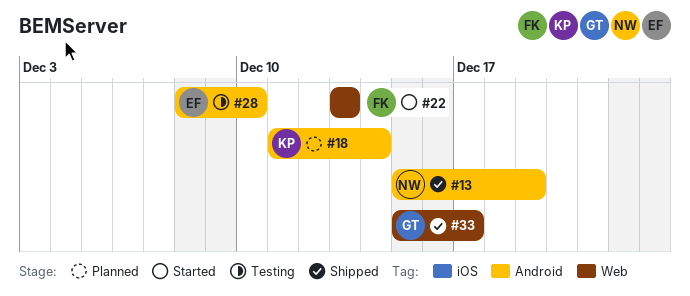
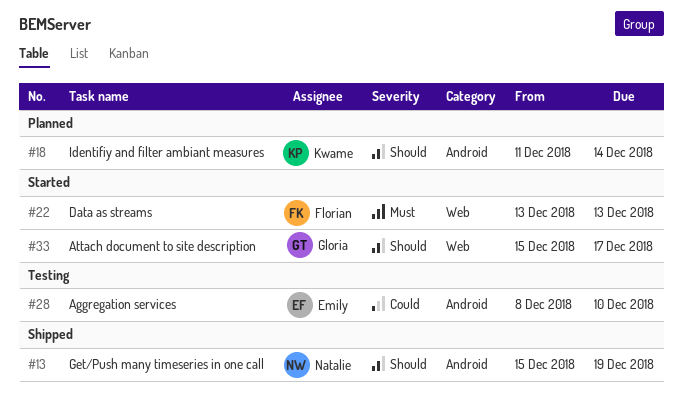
#33, status: Shipped -> Started

